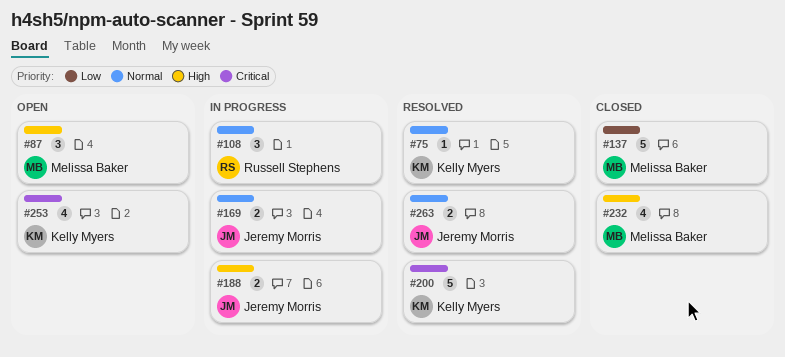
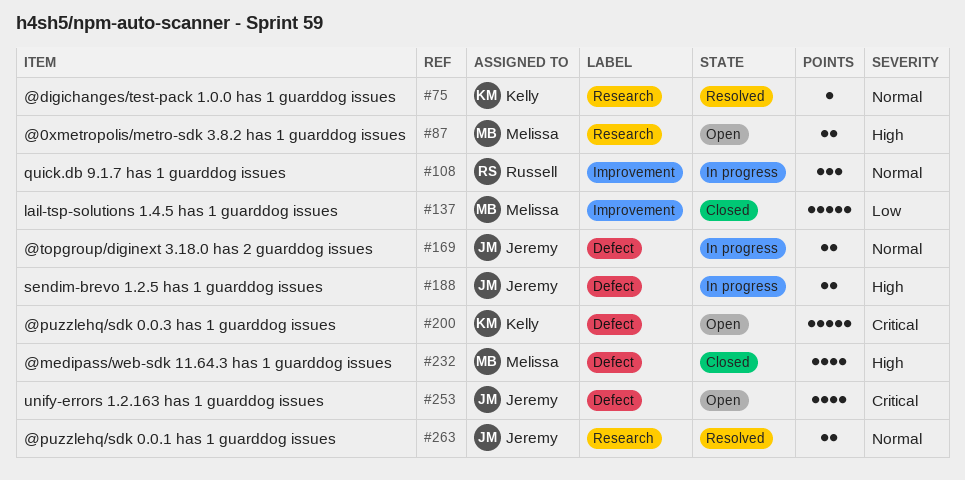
#87, estimate: 3 -> 2
#200, status: Resolved -> Open
#253, owner: Kelly Myers -> Jeremy Morris

